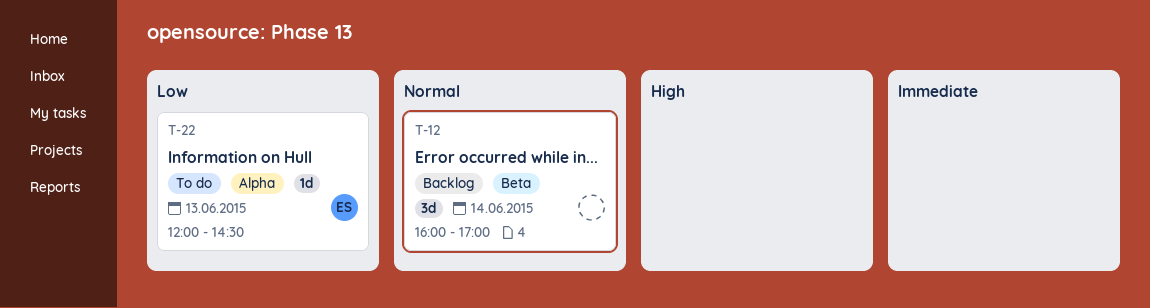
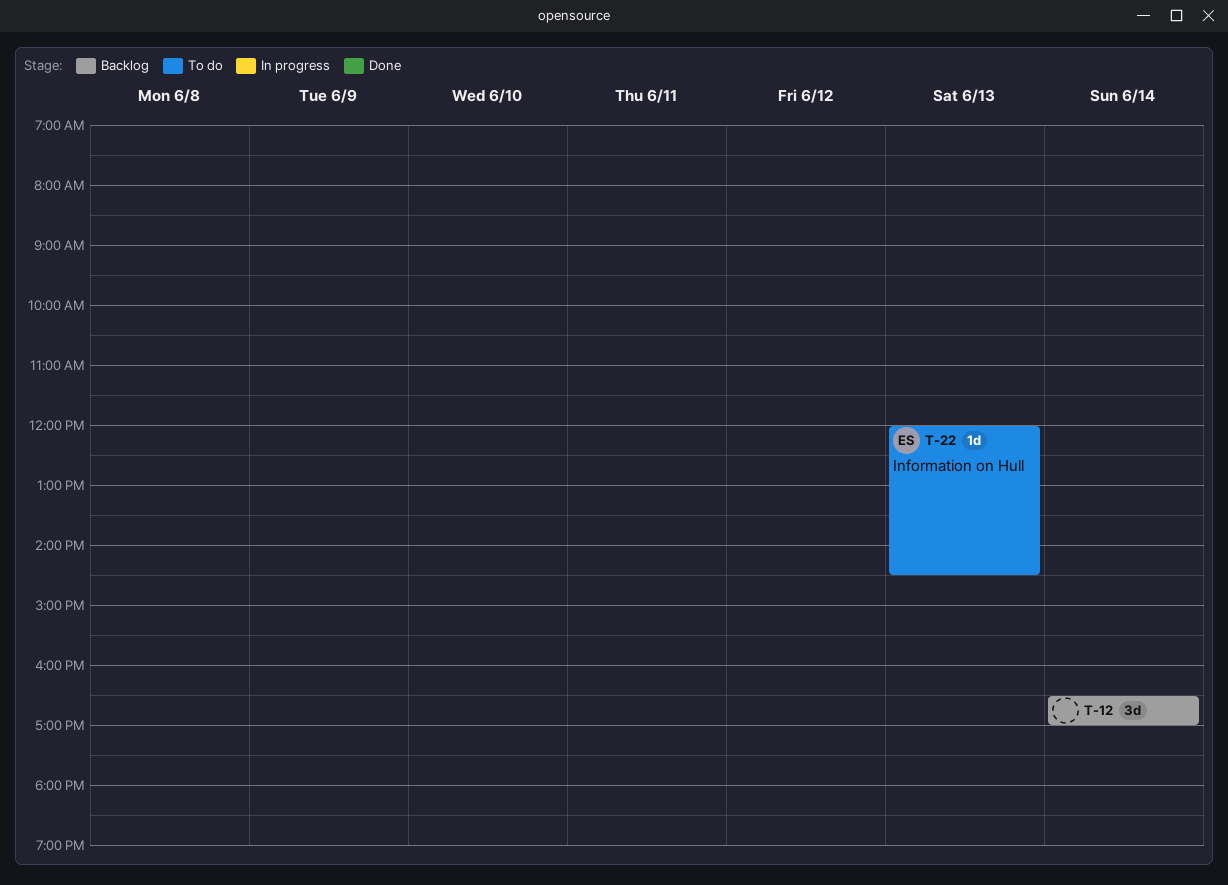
T-12, begins: 16:00 -> 16:30

